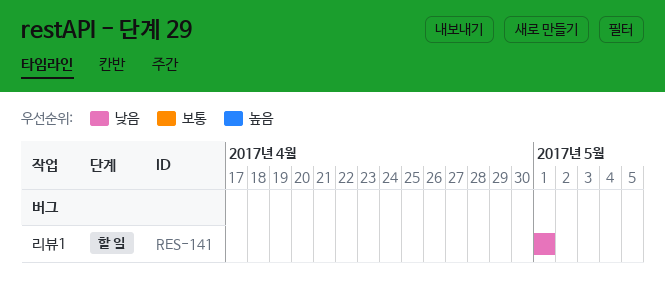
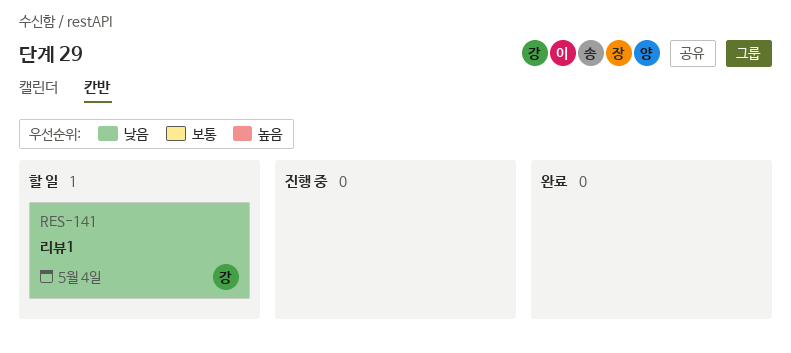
RES-141, due: May 1 -> May 4

